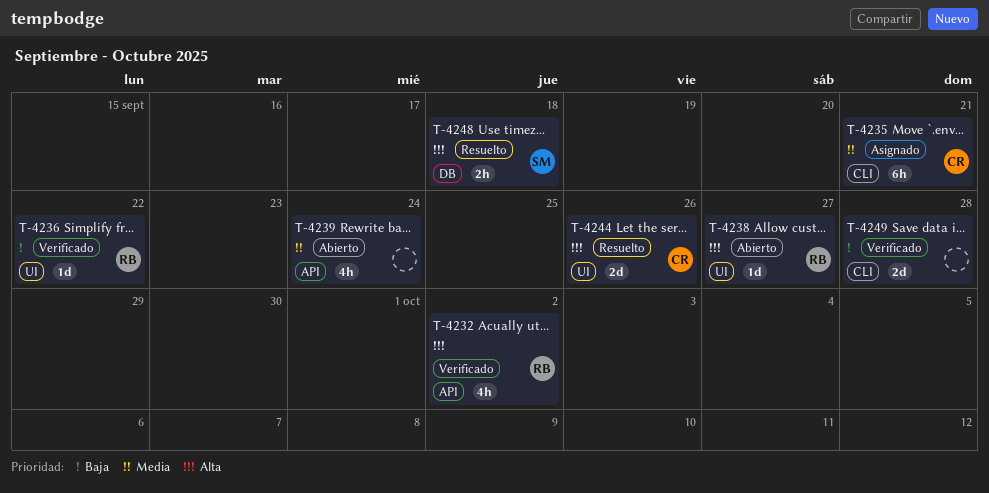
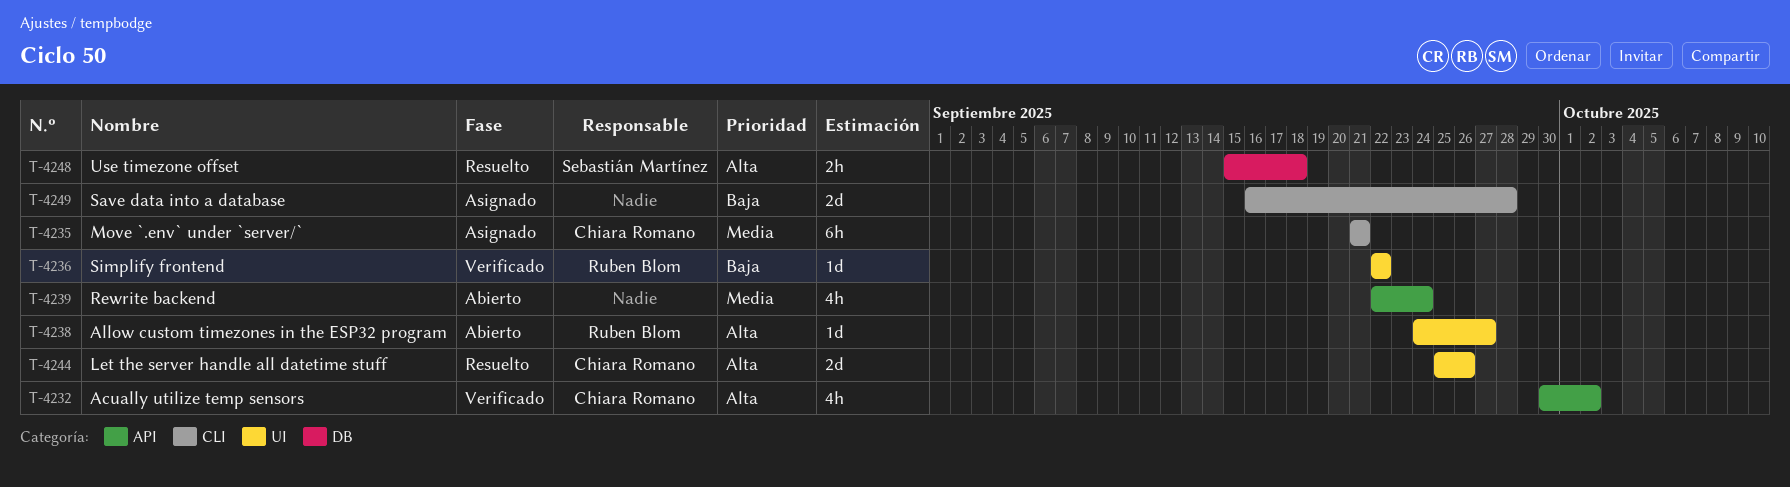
T-4232, owner: Ruben Blom -> Chiara Romano
T-4249, status: Verificado -> Asignado

